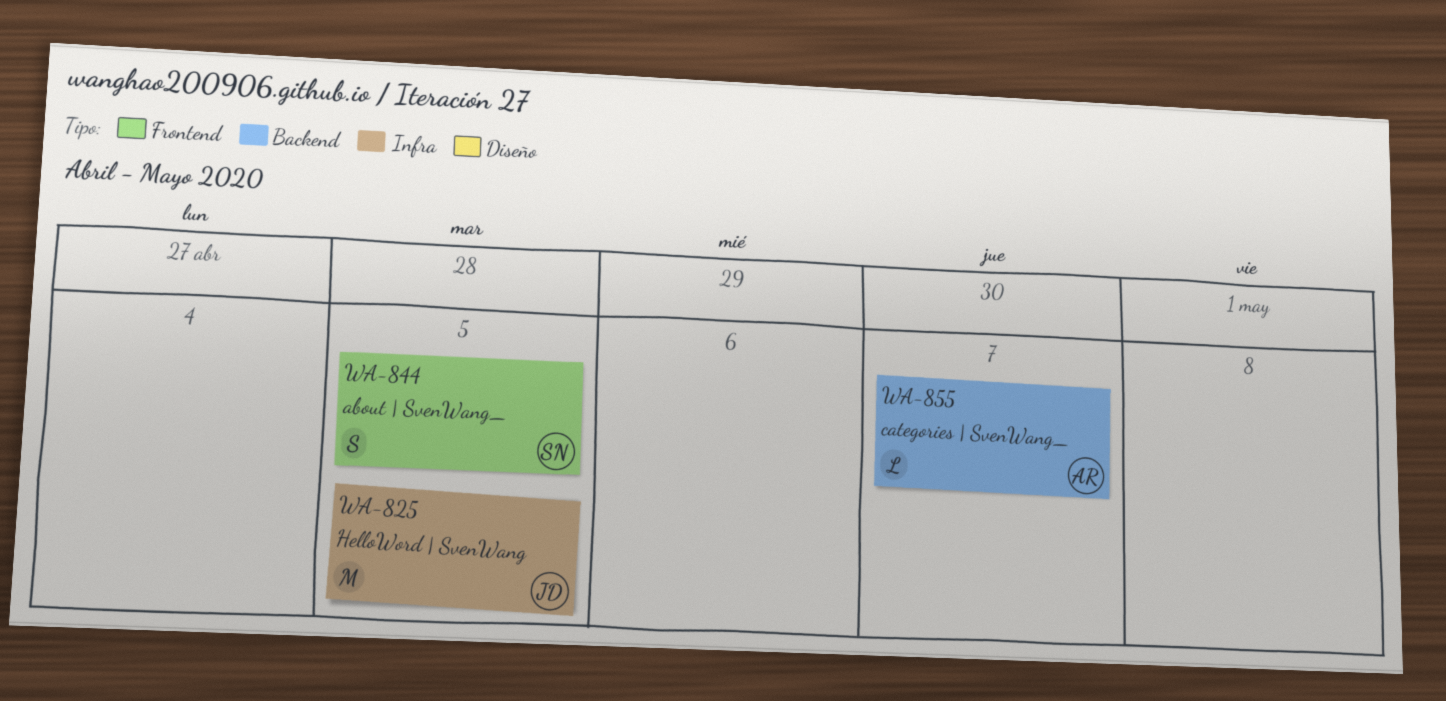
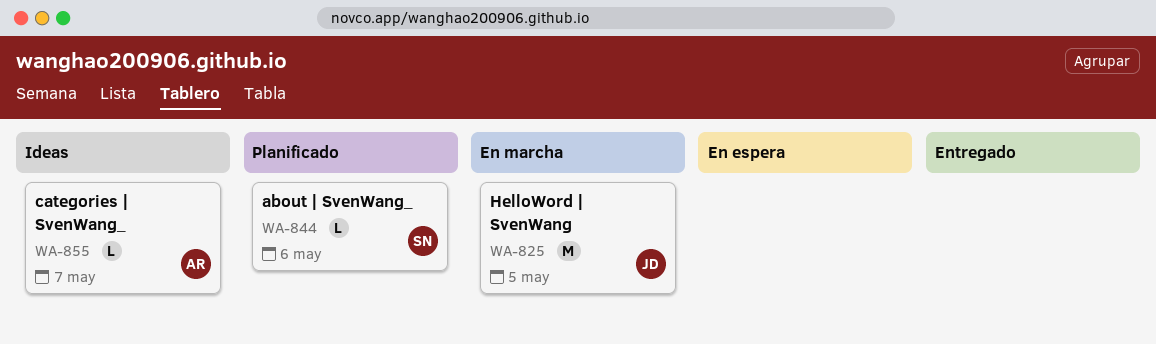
WA-844, estimate: S -> L
WA-844, due: May 5 -> May 6

